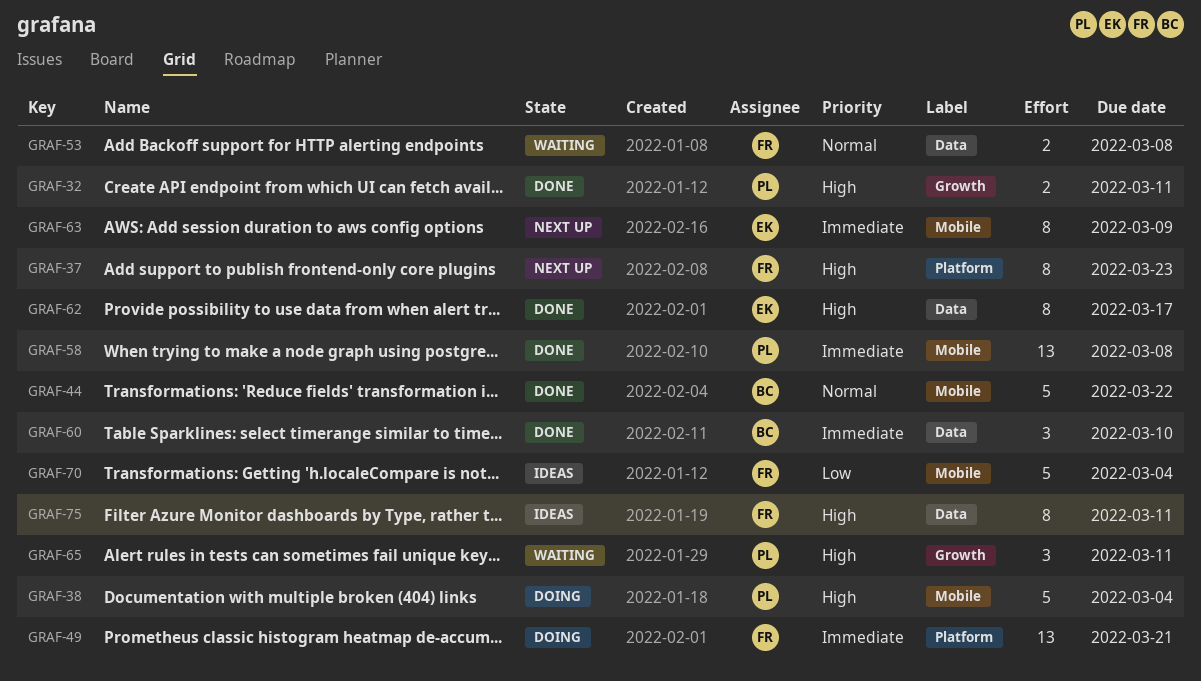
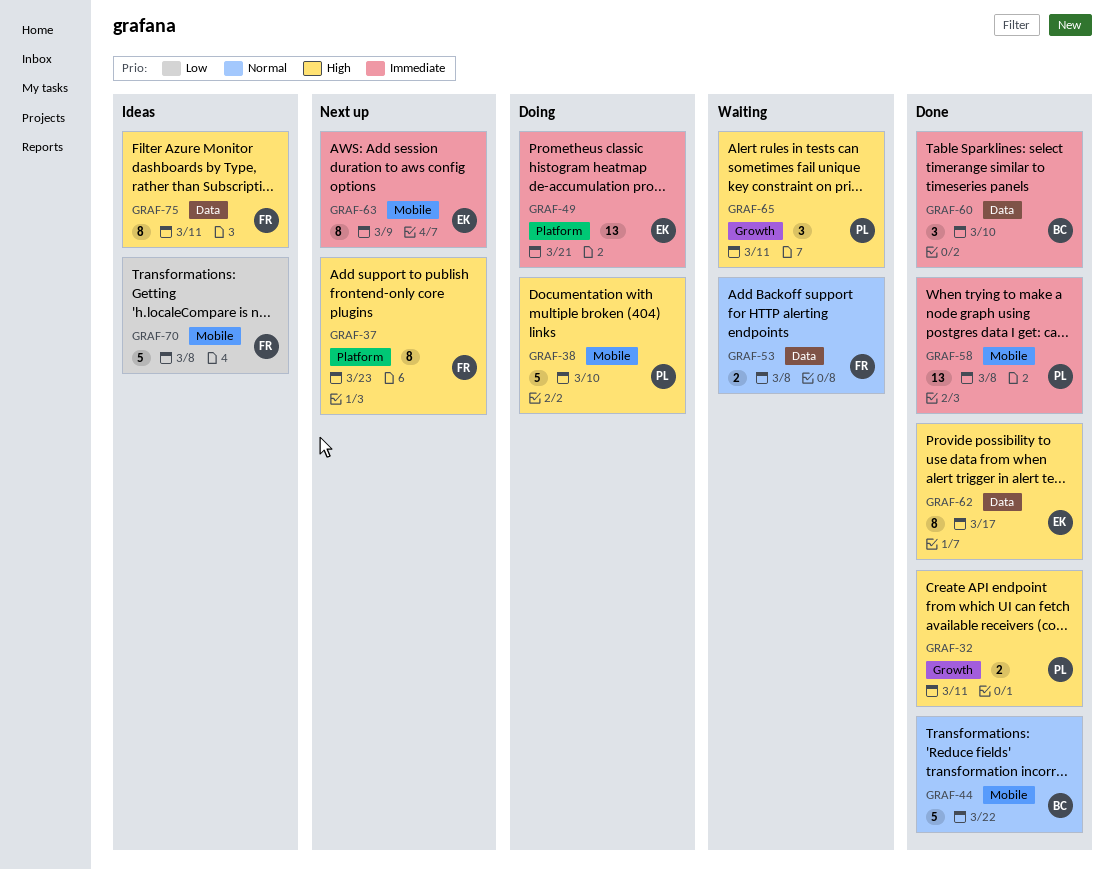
GRAF-38, due: Mar 4 -> Mar 10
GRAF-49, owner: FR -> EK
GRAF-70, due: Mar 4 -> Mar 8

